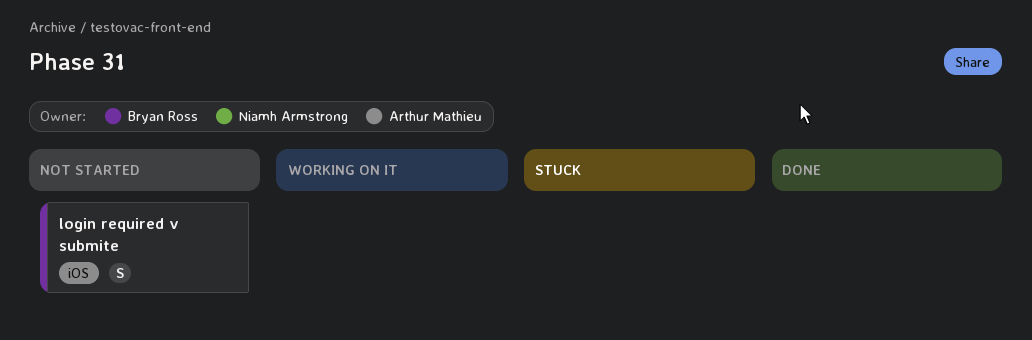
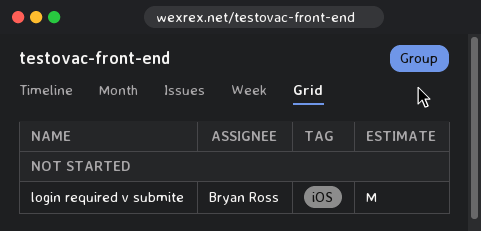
login required v submite, estimate: S -> M

